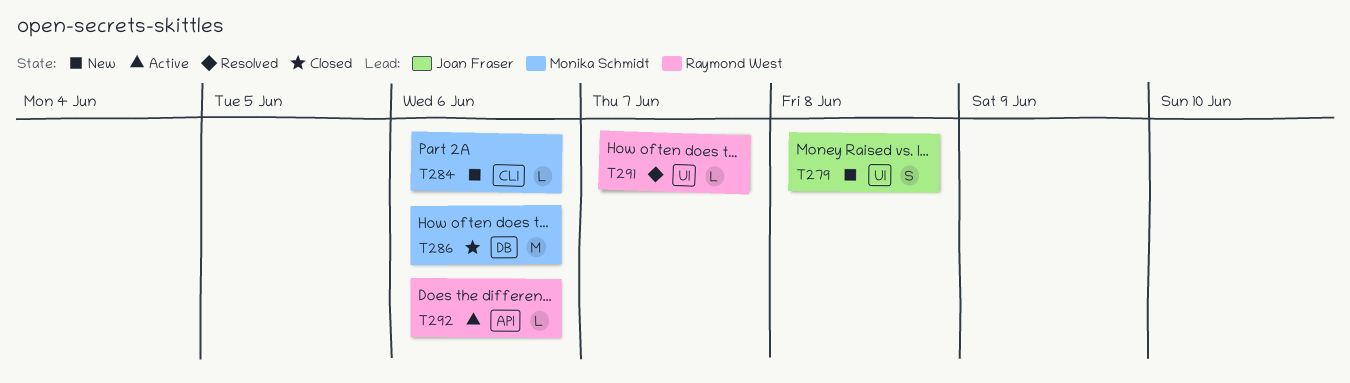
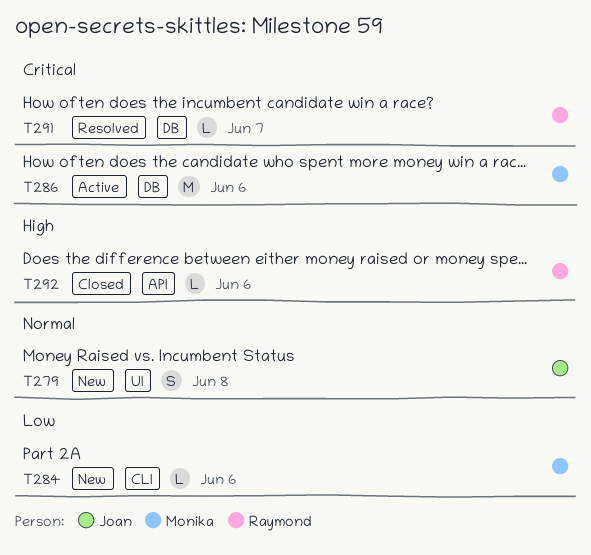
T286, status: Closed -> Active
T291, label: UI -> DB
T292, status: Active -> Closed

